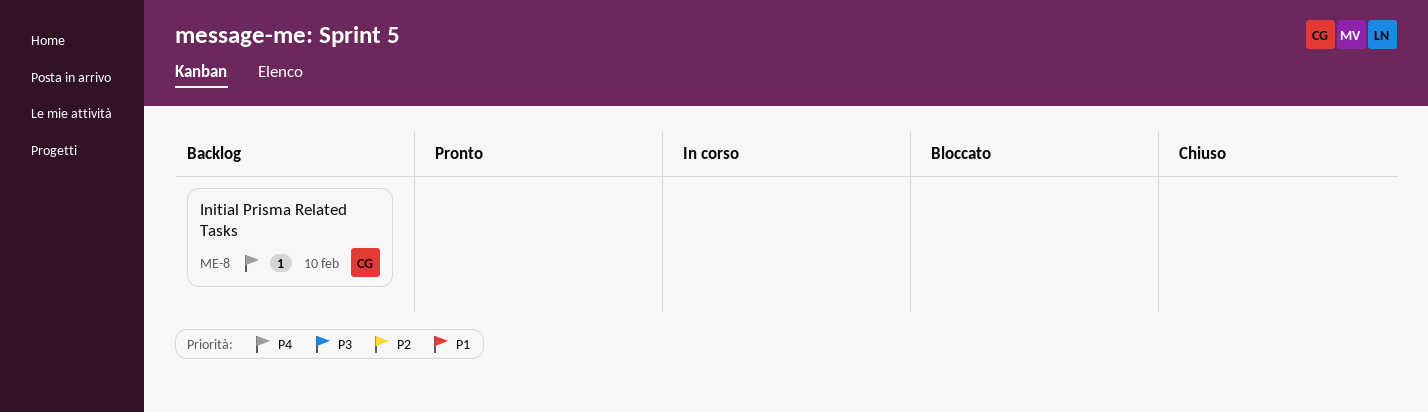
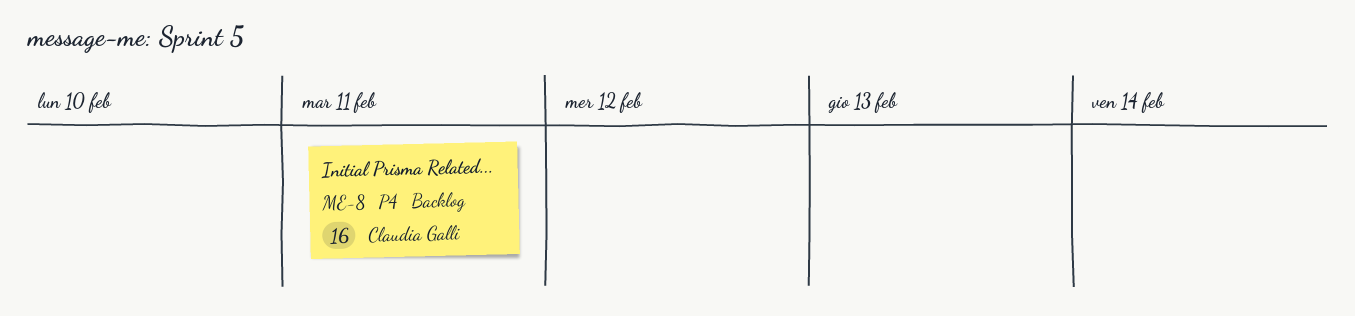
ME-8, estimate: 1 -> 16
ME-8, due: Feb 10 -> Feb 11

